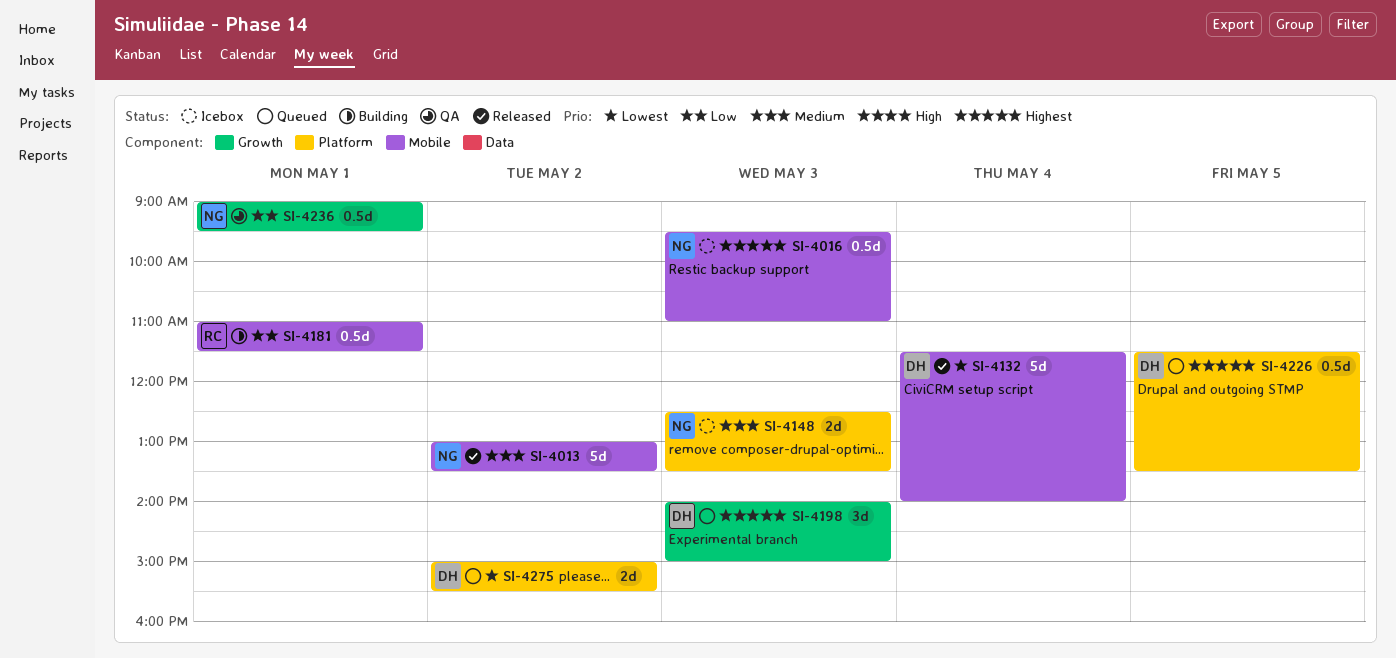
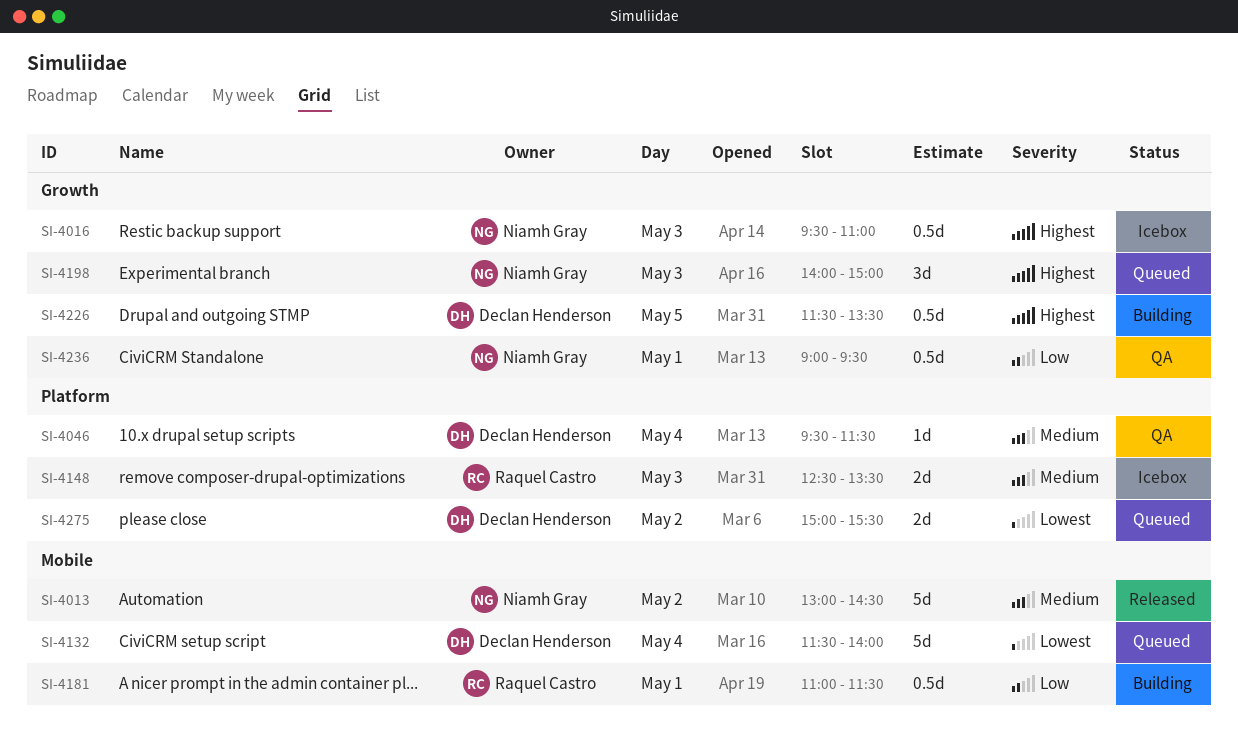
SI-4013, ends: 13:30 -> 14:30
SI-4016, label: Mobile -> Growth
SI-4046: none -> present
SI-4132, status: Released -> Queued
SI-4148, owner: Niamh Gray -> Raquel Castro
SI-4198, owner: Declan Henderson -> Niamh Gray
SI-4226, status: Queued -> Building
SI-4226, label: Platform -> Growth

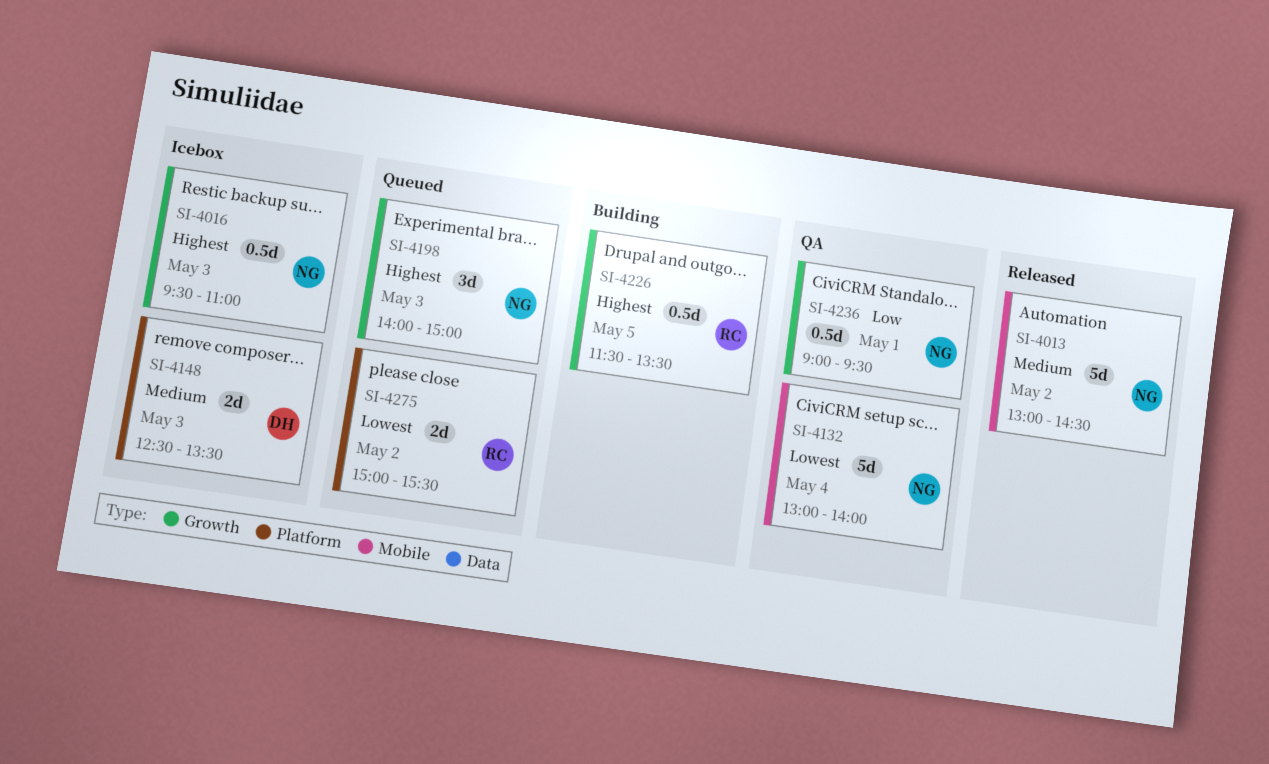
SI-4046: present -> none
SI-4132, status: Queued -> QA
SI-4132, owner: Declan Henderson -> Niamh Gray
SI-4132, begins: 11:30 -> 13:00
SI-4148, owner: Raquel Castro -> Declan Henderson
SI-4181: present -> none
SI-4226, owner: Declan Henderson -> Raquel Castro
SI-4275, owner: Declan Henderson -> Raquel Castro

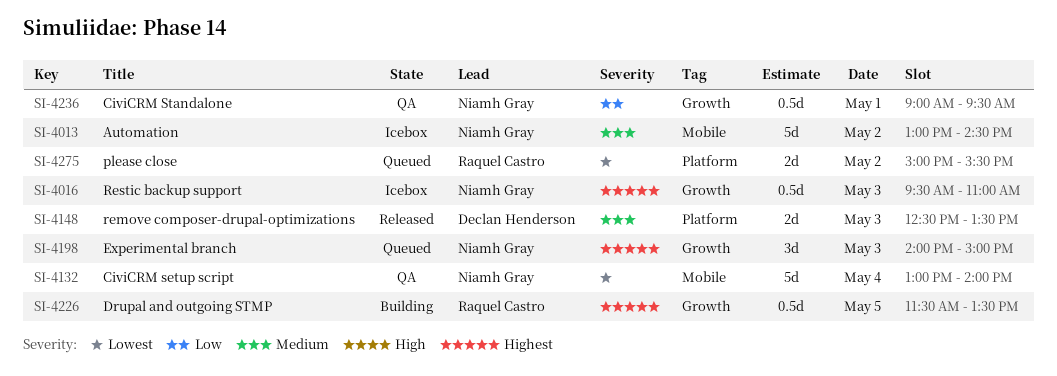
SI-4013, status: Released -> Icebox
SI-4148, status: Icebox -> Released

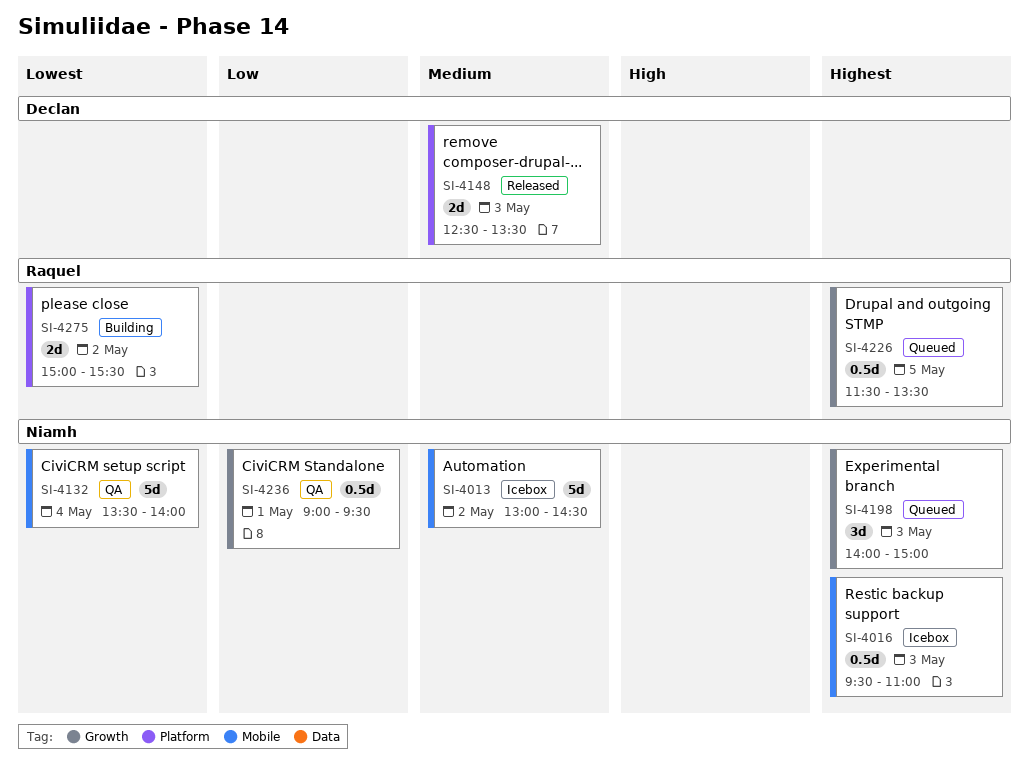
SI-4016, label: Growth -> Mobile
SI-4132, begins: 13:00 -> 13:30
SI-4226, status: Building -> Queued
SI-4275, status: Queued -> Building

